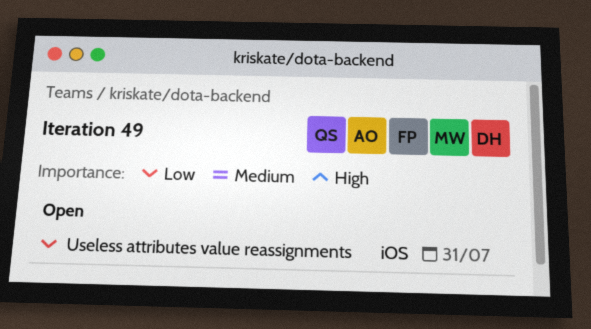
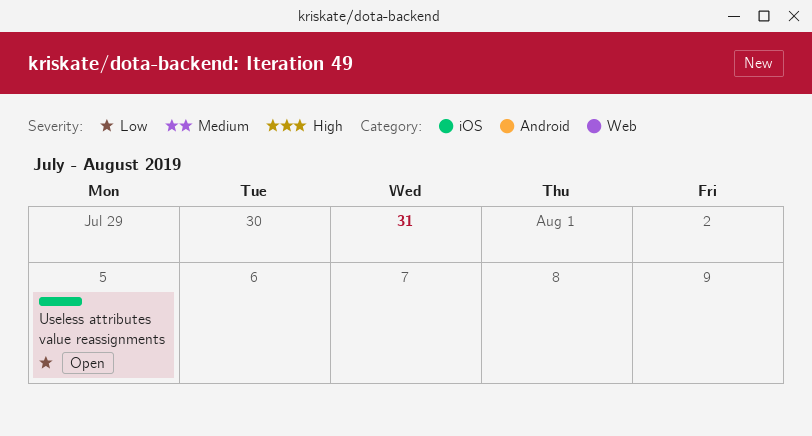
Useless attributes value reassignments, due: Jul 31 -> Aug 5

